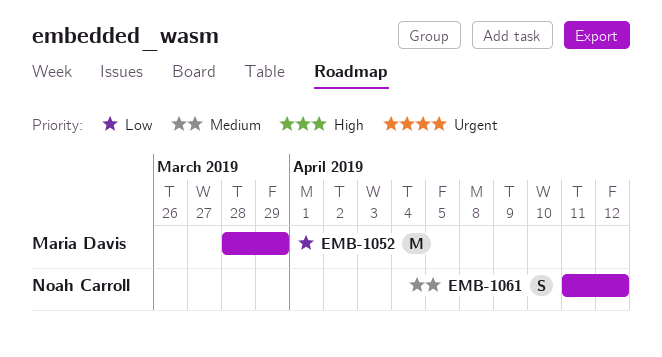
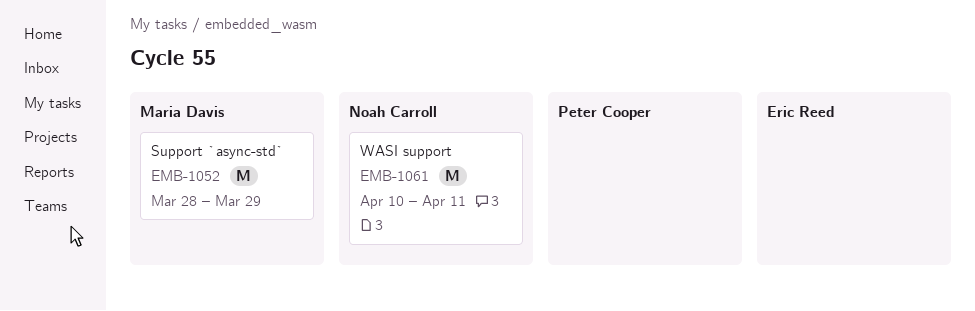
EMB-1061, estimate: S -> M
EMB-1061, start: Apr 11 -> Apr 10
EMB-1061, due: Apr 12 -> Apr 11

